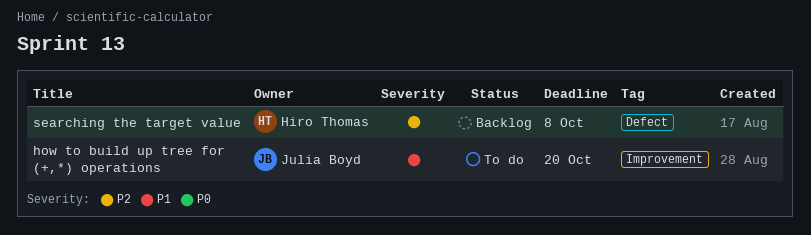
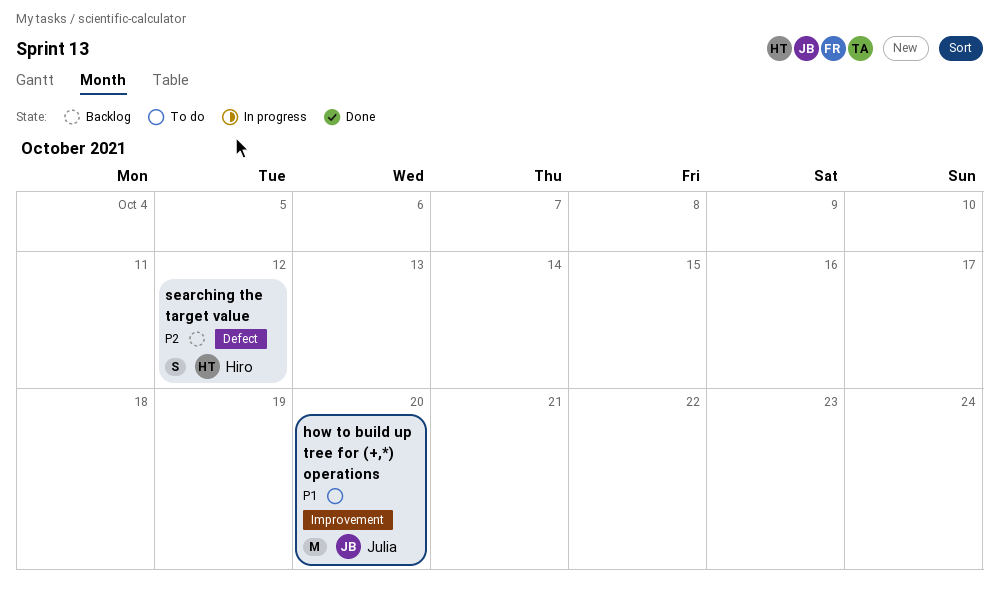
searching the target value, due: Oct 8 -> Oct 12

